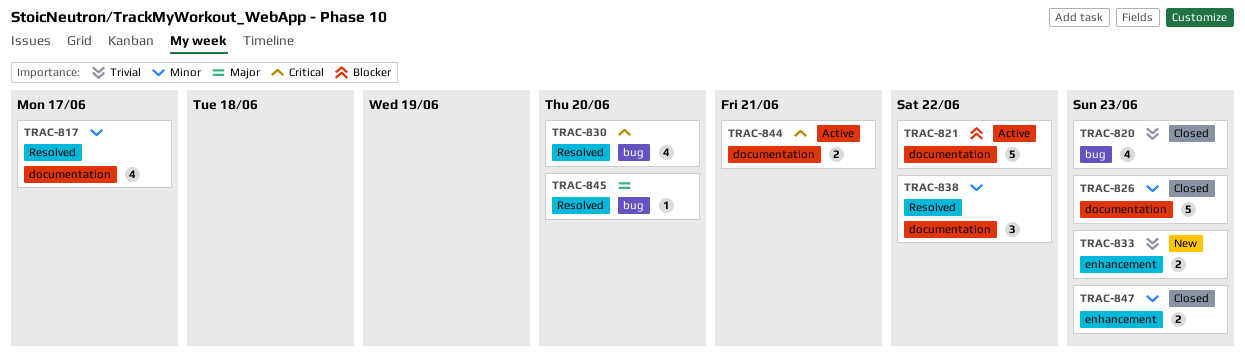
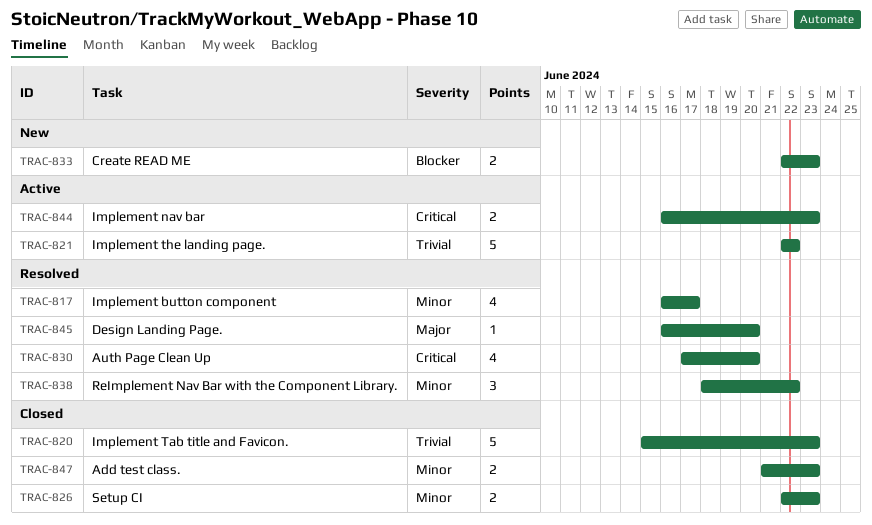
TRAC-820, estimate: 4 -> 5
TRAC-821, priority: Blocker -> Trivial
TRAC-826, estimate: 5 -> 2
TRAC-833, priority: Trivial -> Blocker
TRAC-844, due: Jun 21 -> Jun 23

